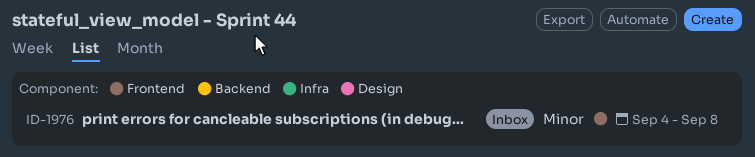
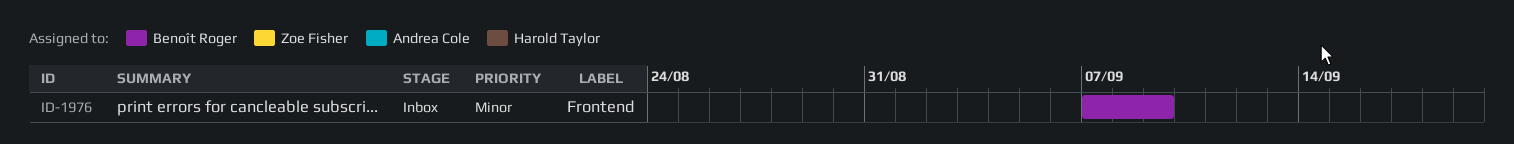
ID-1976, start: Sep 4 -> Sep 7
ID-1976, due: Sep 8 -> Sep 9

